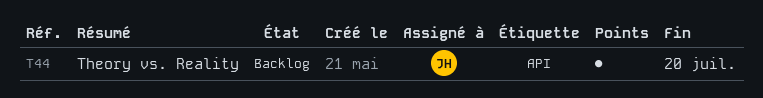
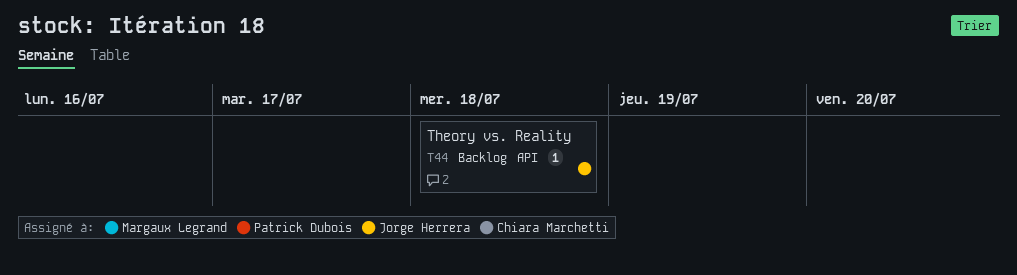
T44, due: Jul 20 -> Jul 18

